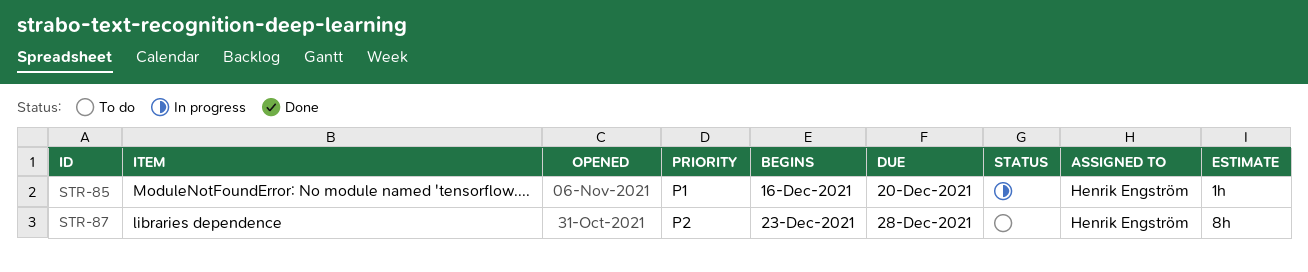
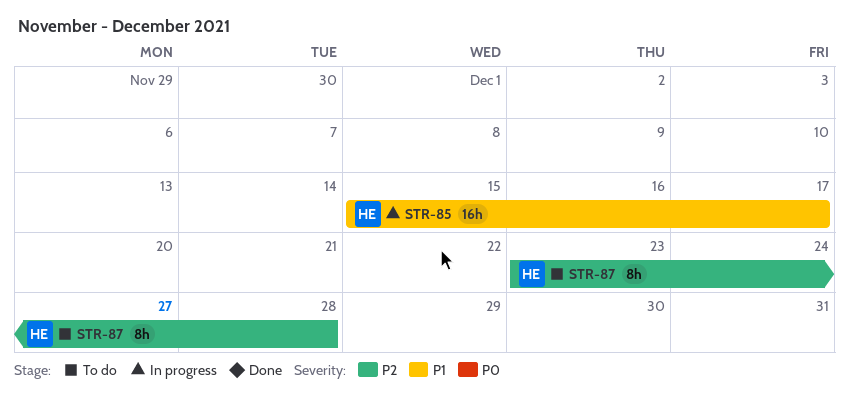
STR-85, estimate: 1h -> 16h
STR-85, start: Dec 16 -> Dec 15
STR-85, due: Dec 20 -> Dec 17

